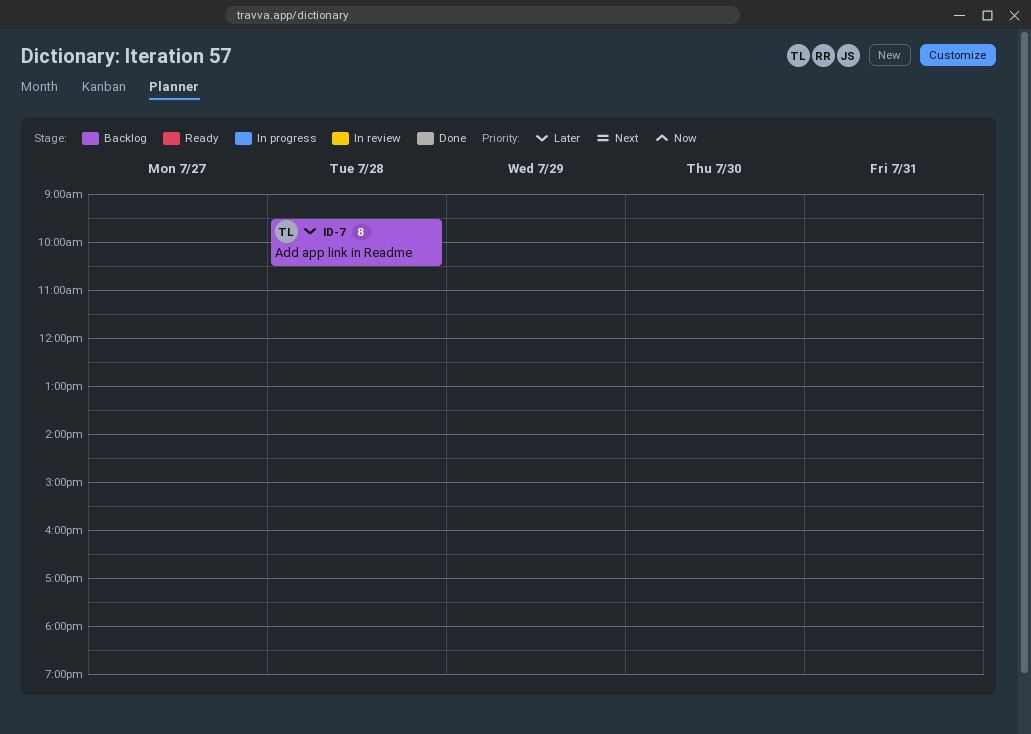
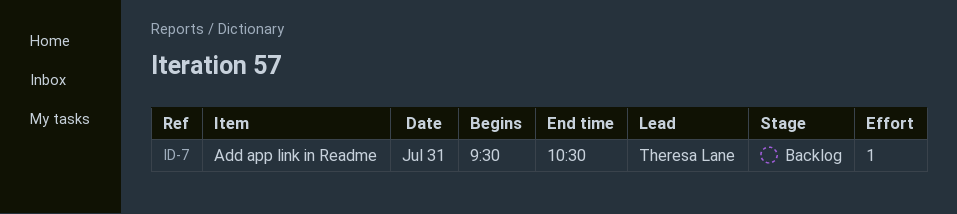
ID-7, estimate: 8 -> 1
ID-7, day: Jul 28 -> Jul 31

